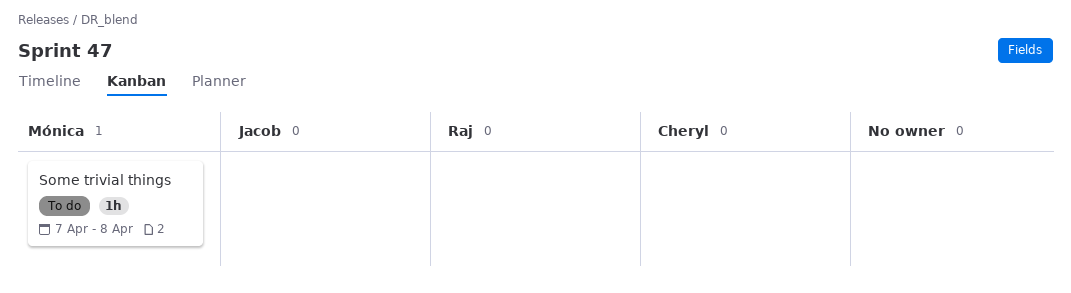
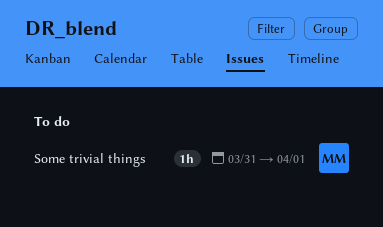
Some trivial things, start: Apr 7 -> Mar 31
Some trivial things, due: Apr 8 -> Apr 1

